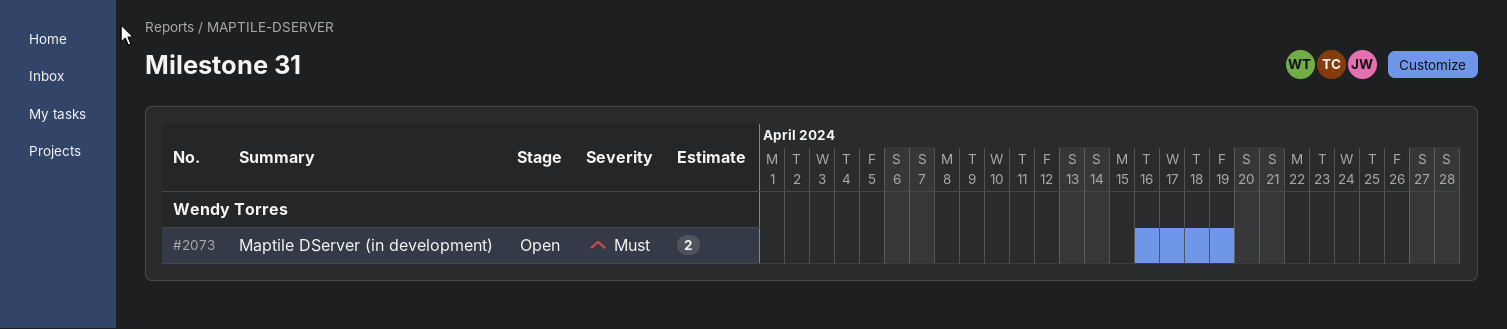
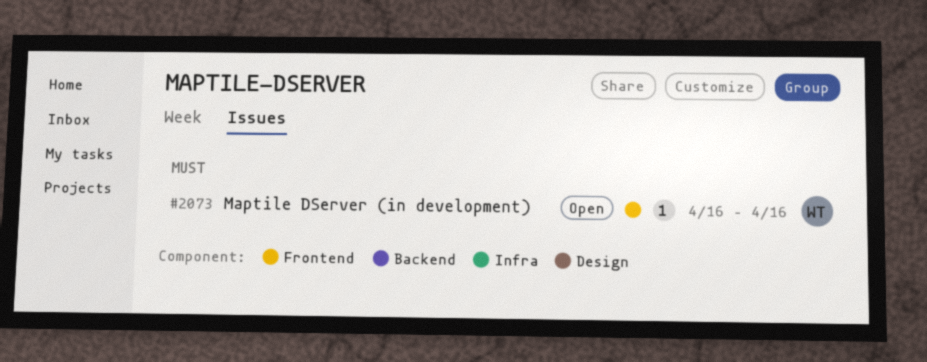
#2073, estimate: 2 -> 1
#2073, due: Apr 19 -> Apr 16

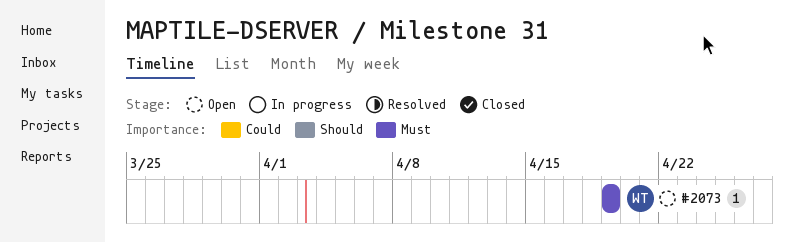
#2073, start: Apr 16 -> Apr 19
#2073, due: Apr 16 -> Apr 19

